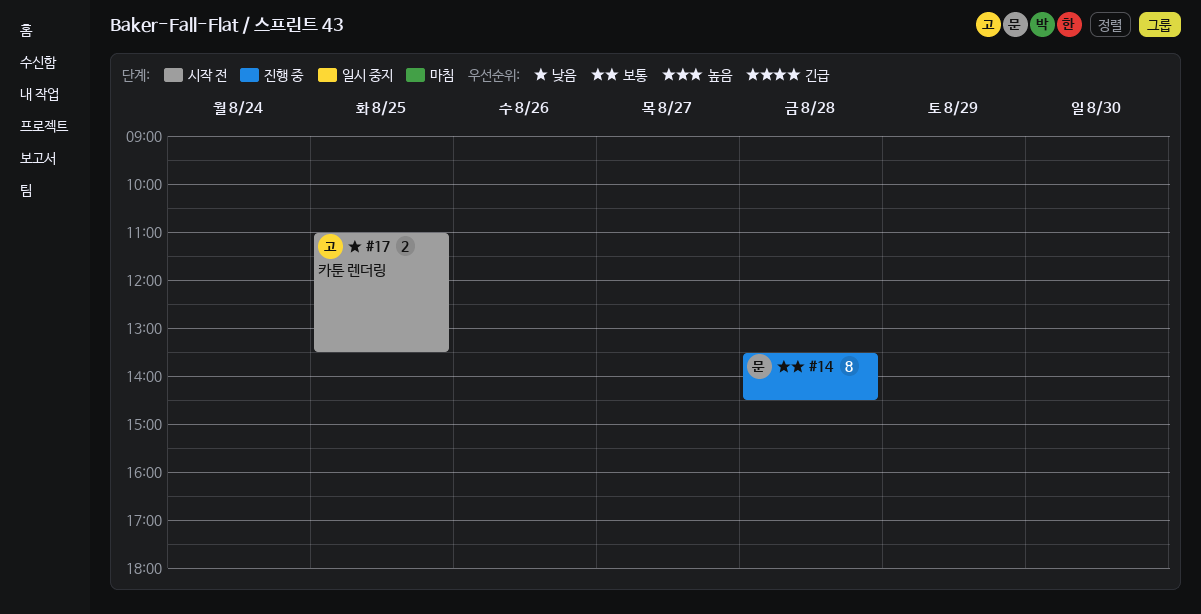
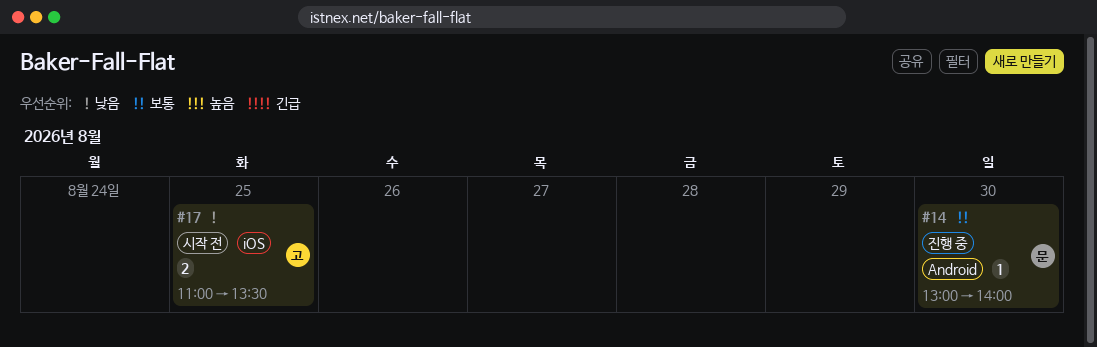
#14, estimate: 8 -> 1
#14, day: Aug 28 -> Aug 30
#14, begins: 13:30 -> 13:00
#14, ends: 14:30 -> 14:00

